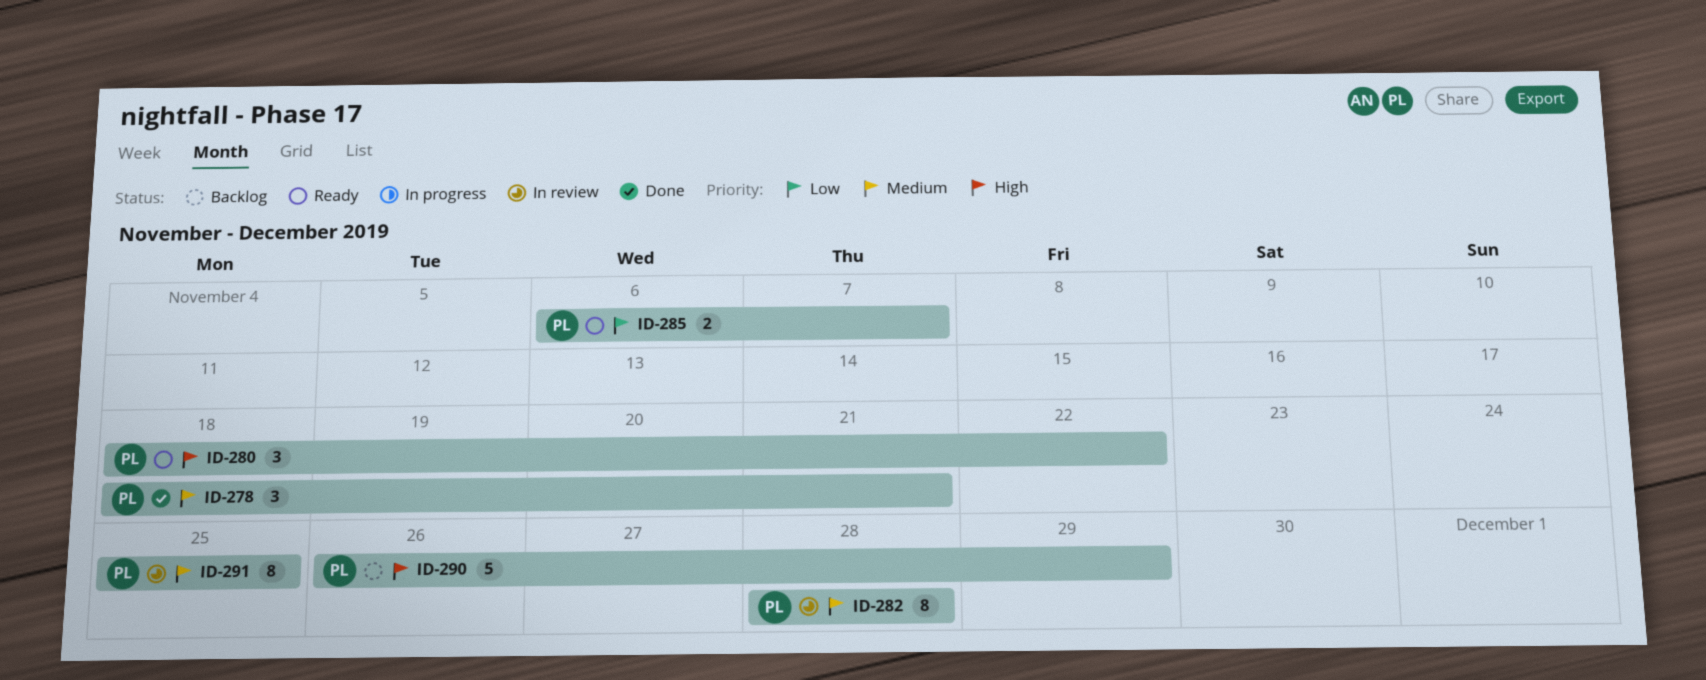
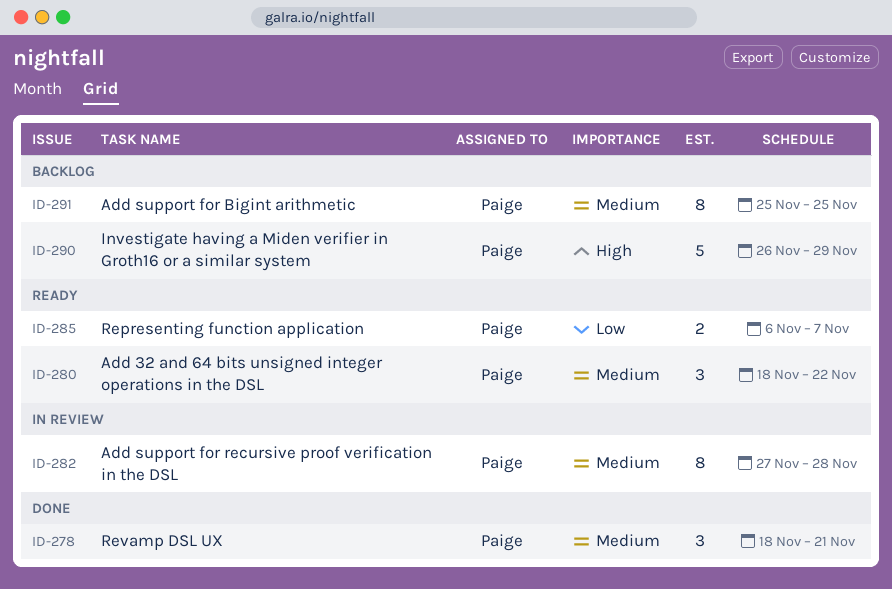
ID-280, priority: High -> Medium
ID-282, start: Nov 28 -> Nov 27
ID-291, status: In review -> Backlog

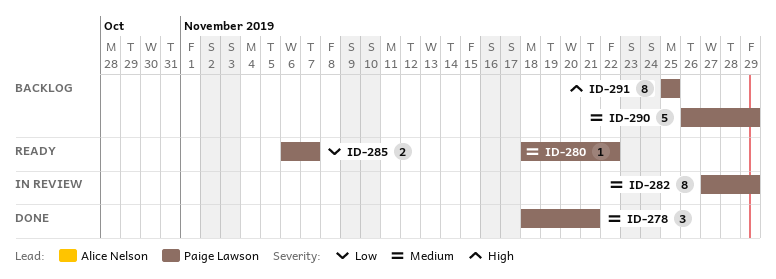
ID-280, estimate: 3 -> 1
ID-282, due: Nov 28 -> Nov 29
ID-290, priority: High -> Medium
ID-291, priority: Medium -> High

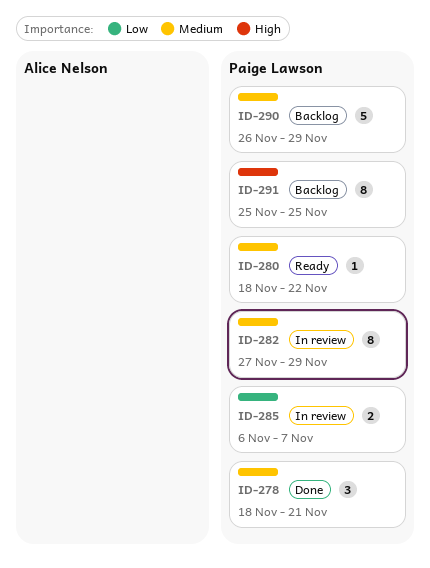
ID-285, status: Ready -> In review

